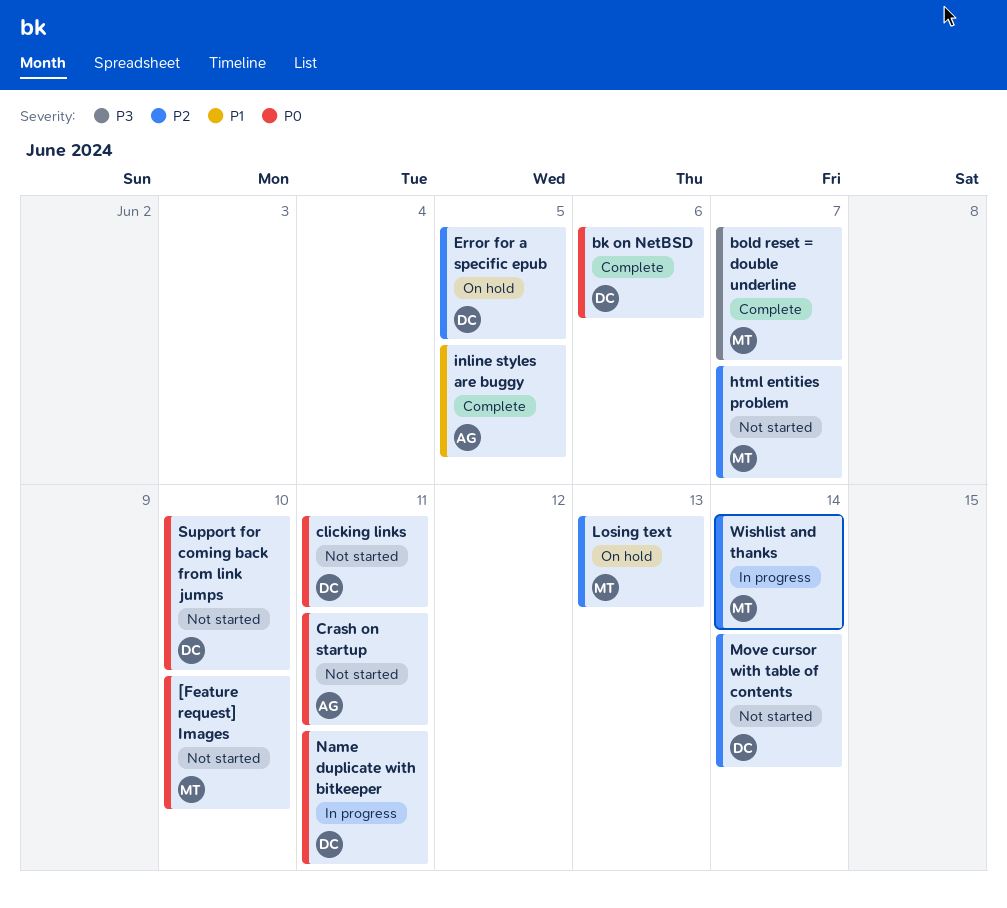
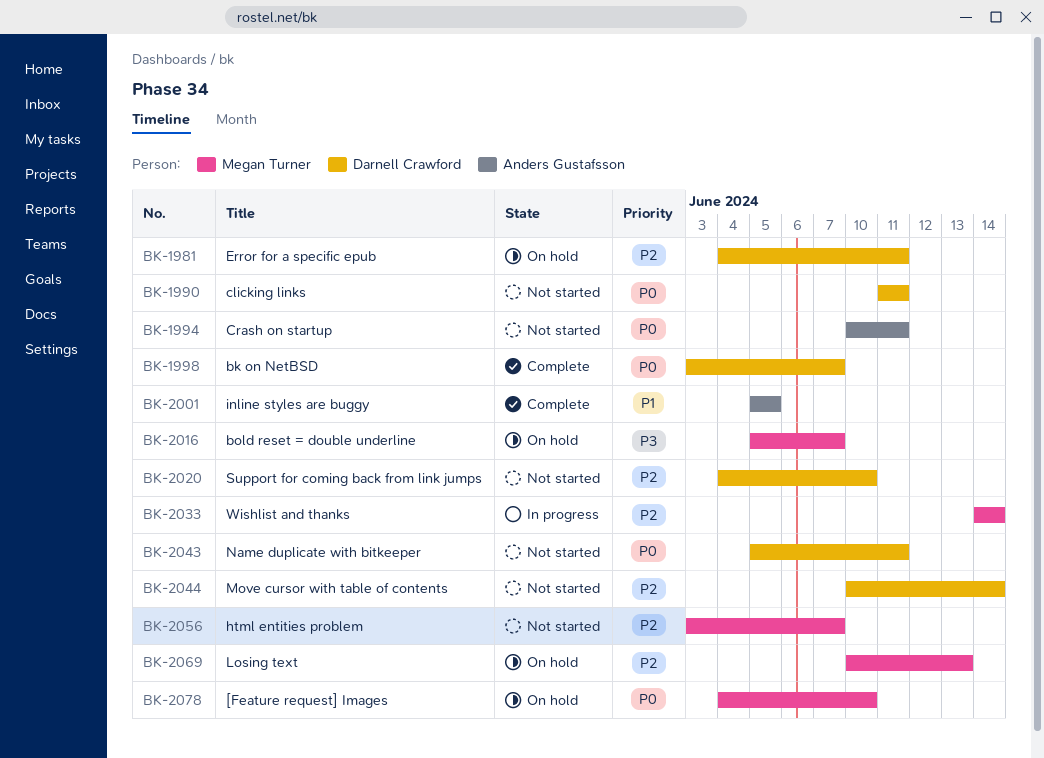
[Feature request] Images, status: Not started -> On hold
bk on NetBSD, due: Jun 6 -> Jun 7
bold reset = double underline, status: Complete -> On hold
Error for a specific epub, due: Jun 5 -> Jun 11
Name duplicate with bitkeeper, status: In progress -> Not started
Support for coming back from link jumps, priority: P0 -> P2

